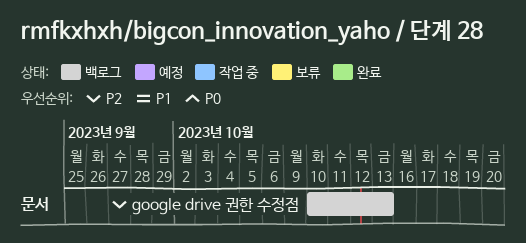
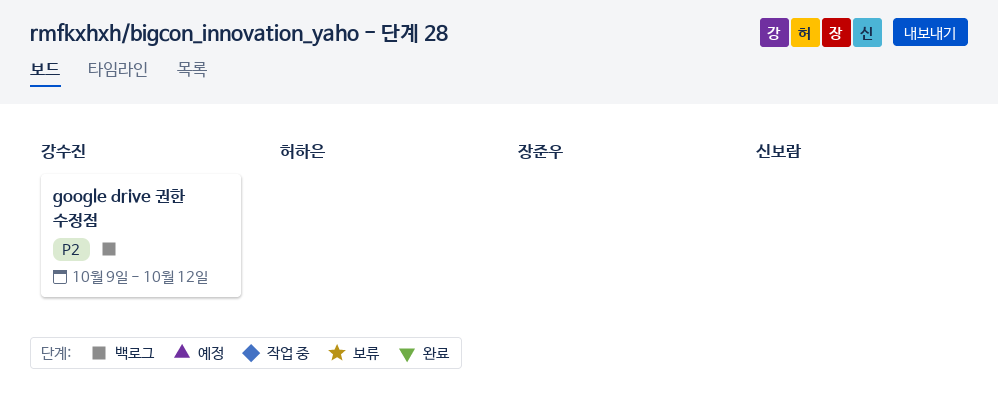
google drive 권한 수정점, start: Oct 10 -> Oct 9
google drive 권한 수정점, due: Oct 13 -> Oct 12

